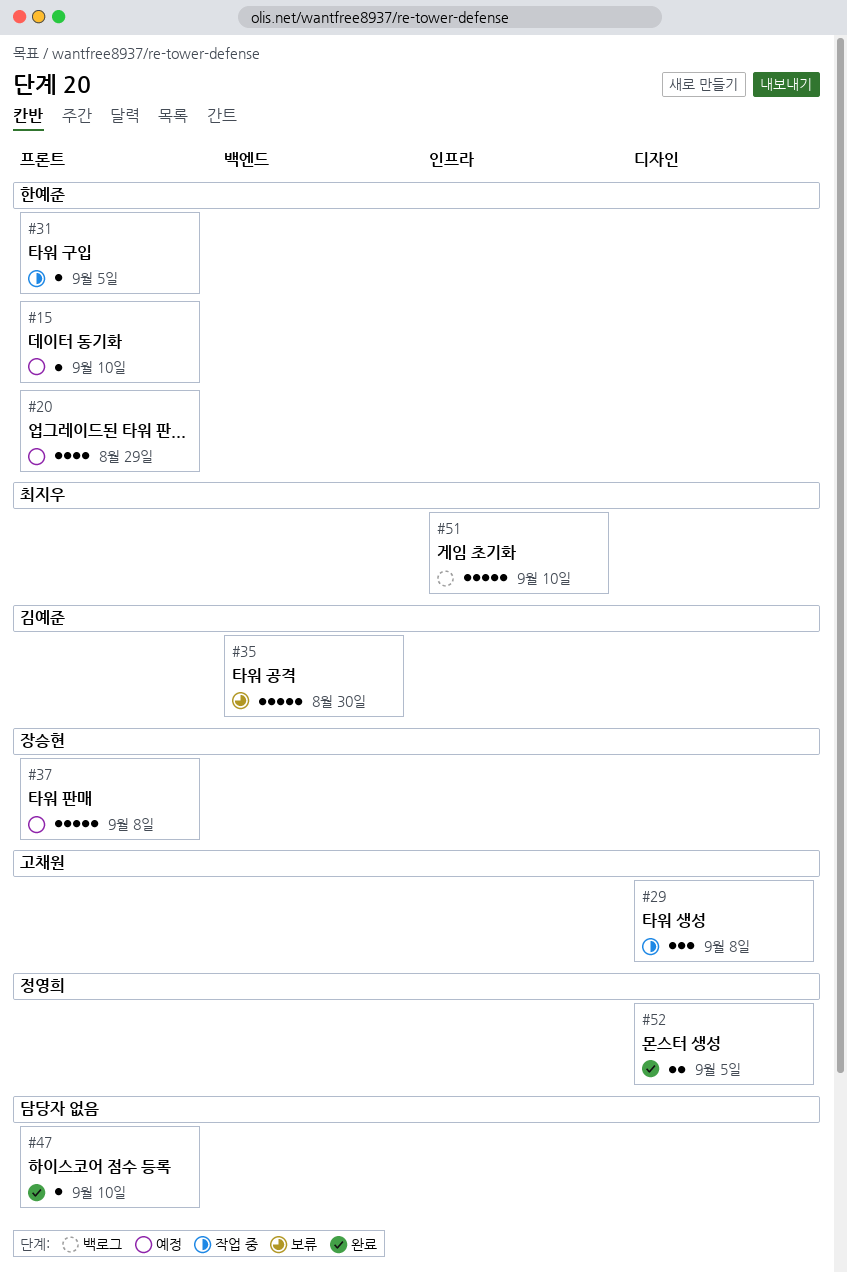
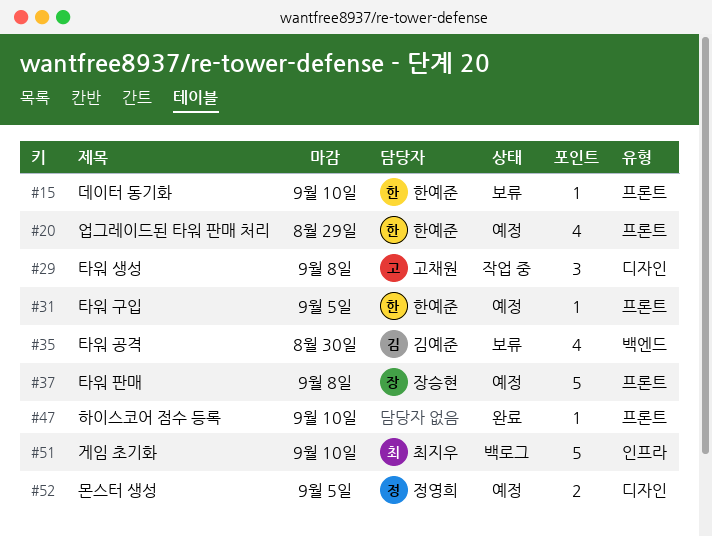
#15, status: 예정 -> 보류
#31, status: 작업 중 -> 예정
#35, estimate: 5 -> 4
#52, status: 완료 -> 예정

